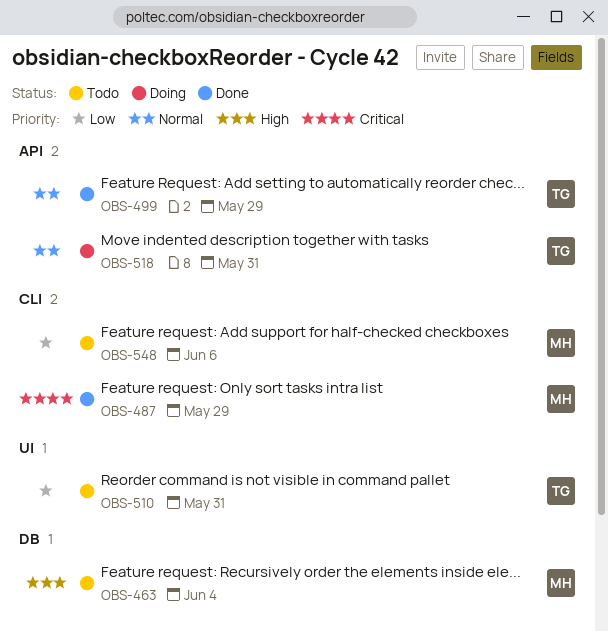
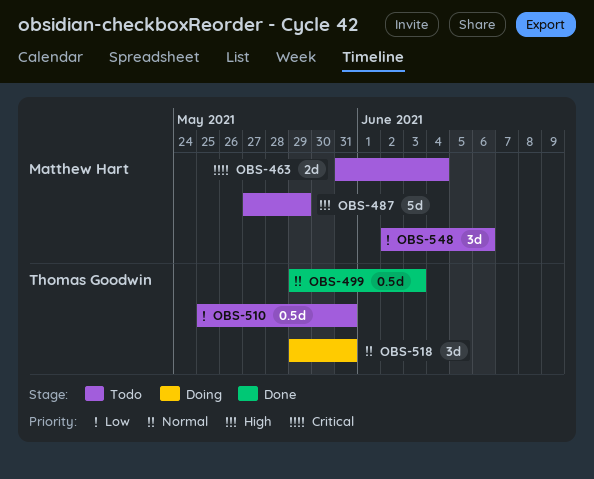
OBS-463, priority: High -> Critical
OBS-487, status: Done -> Todo
OBS-487, priority: Critical -> High
OBS-499, due: May 29 -> Jun 3

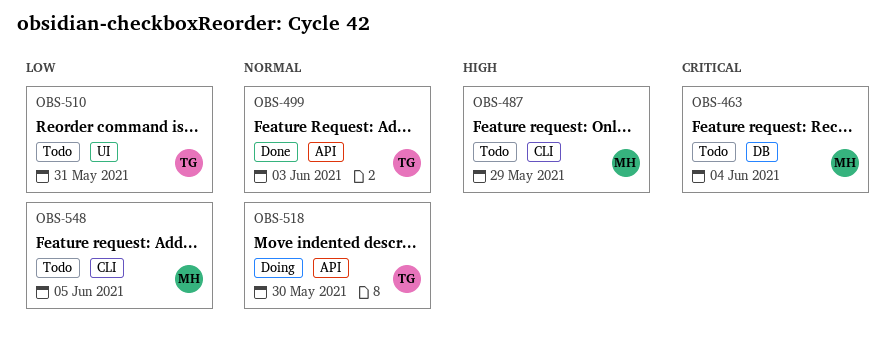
OBS-518, due: May 31 -> May 30
OBS-548, due: Jun 6 -> Jun 5

